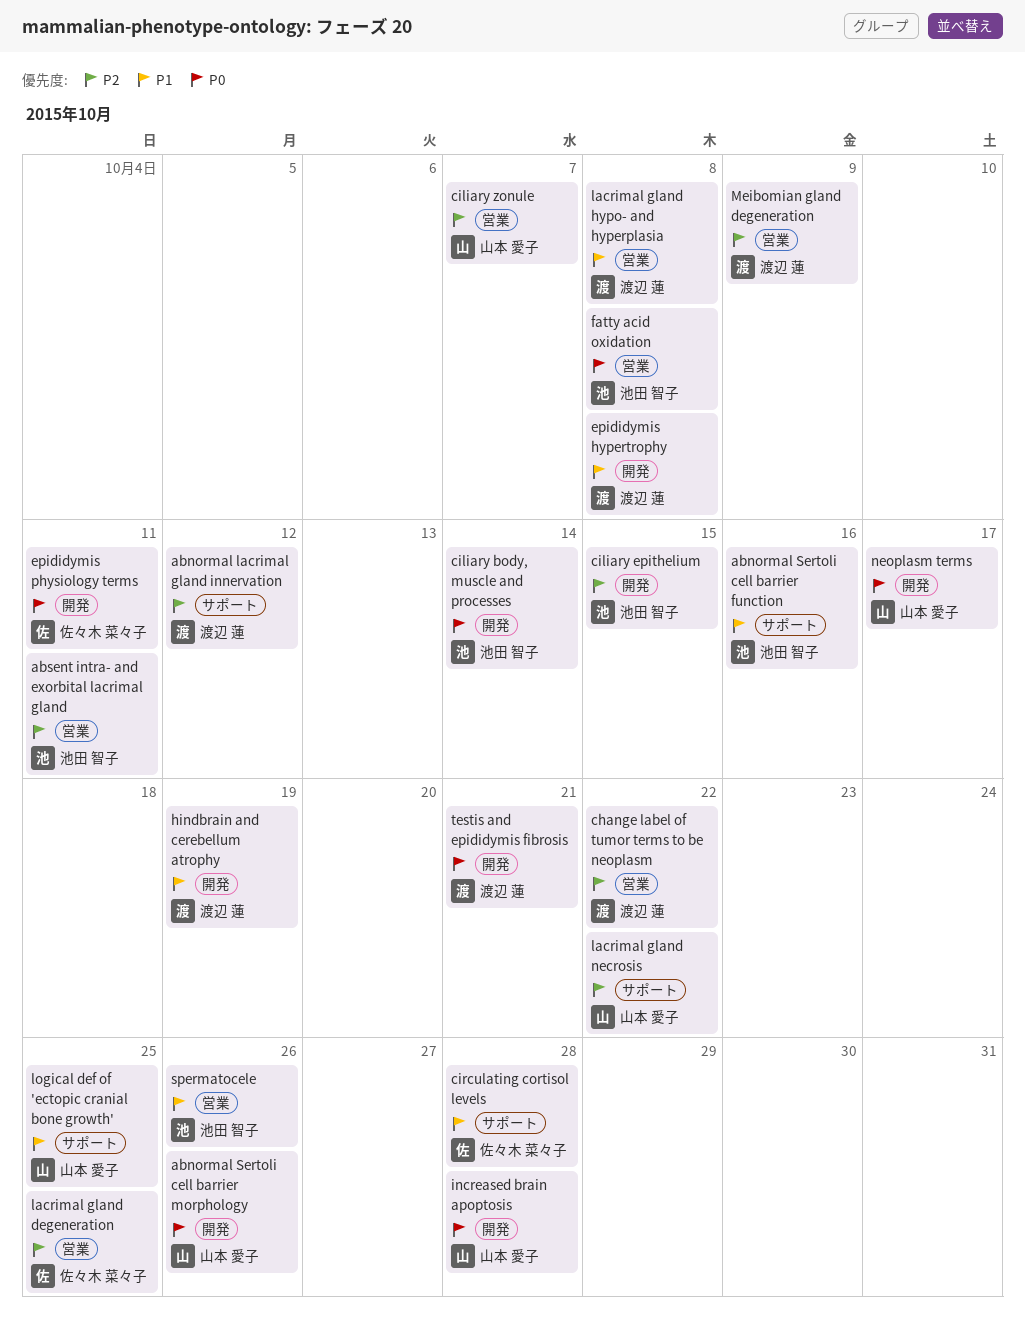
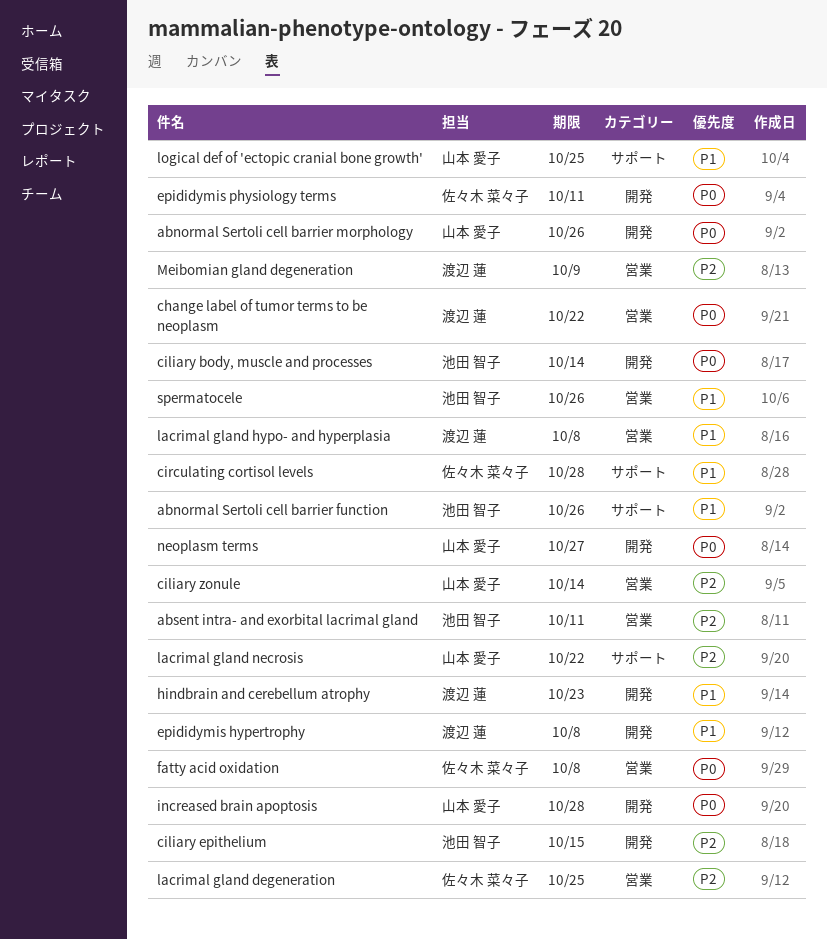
abnormal lacrimal gland innervation: present -> none
abnormal Sertoli cell barrier function, due: Oct 16 -> Oct 26
change label of tumor terms to be neoplasm, priority: P2 -> P0
ciliary zonule, due: Oct 7 -> Oct 14
fatty acid oxidation, owner: 池田 智子 -> 佐々木 菜々子
hindbrain and cerebellum atrophy, due: Oct 19 -> Oct 23
neoplasm terms, due: Oct 17 -> Oct 27
testis and epididymis fibrosis: present -> none

